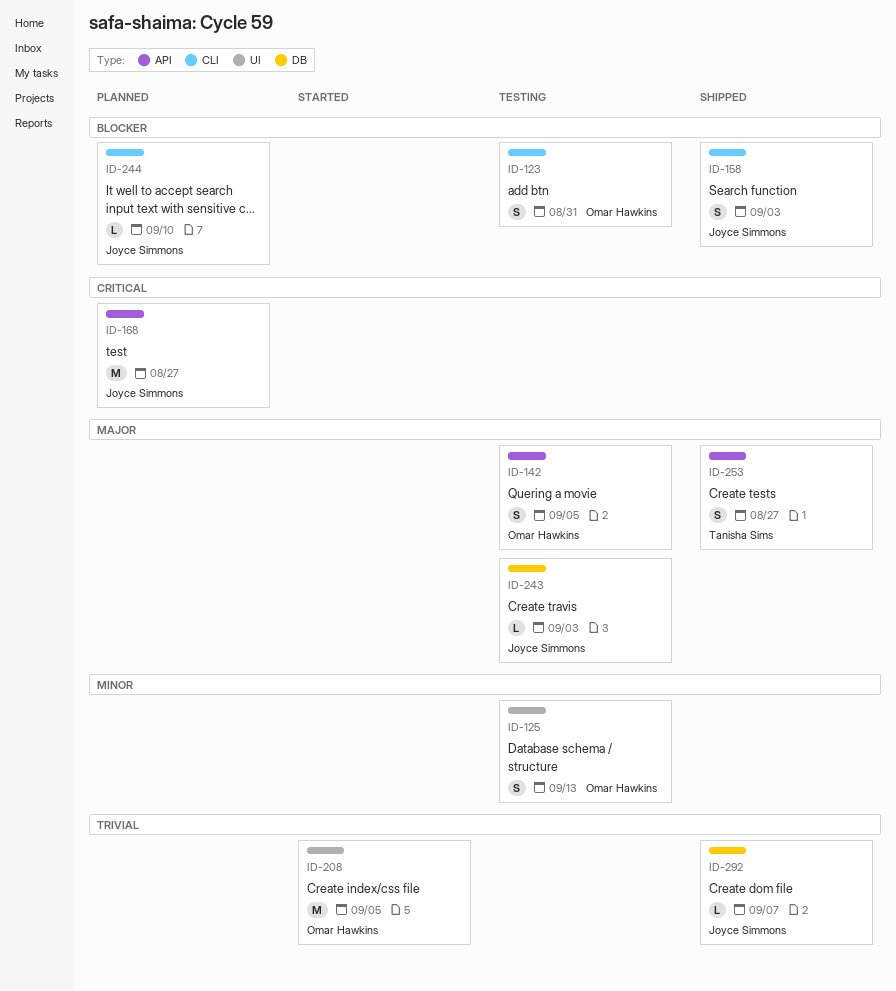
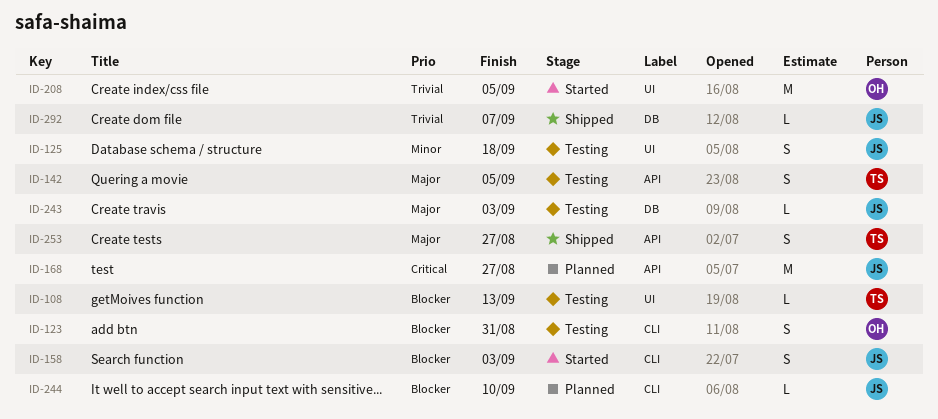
ID-108: none -> present
ID-125, owner: Omar Hawkins -> Joyce Simmons
ID-125, due: Sep 13 -> Sep 18
ID-142, owner: Omar Hawkins -> Tanisha Sims
ID-158, status: Shipped -> Started

